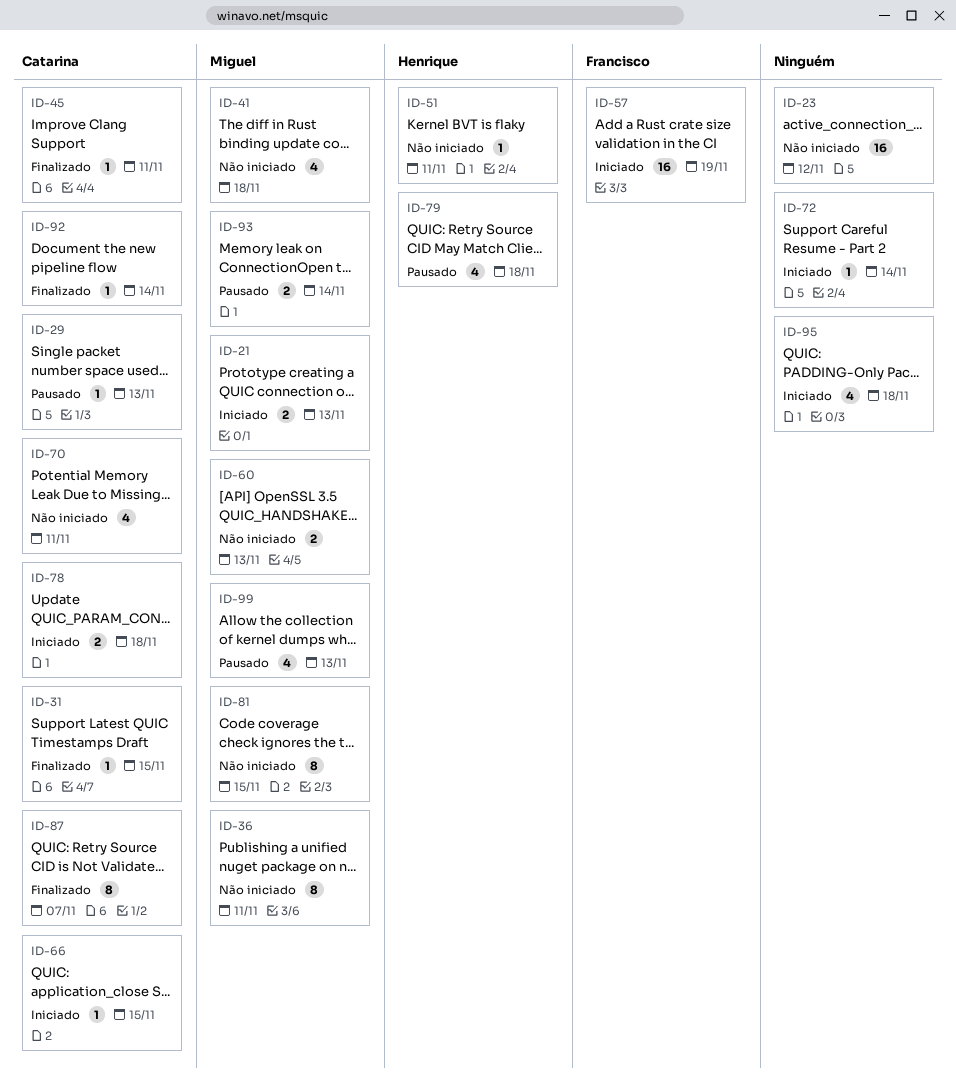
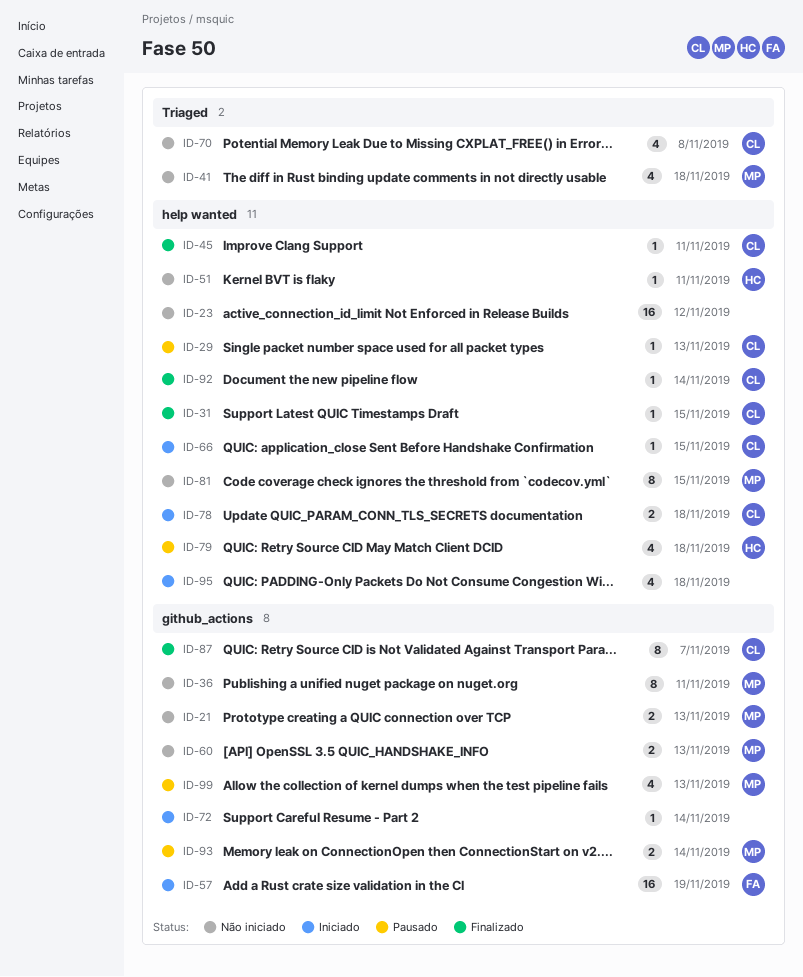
ID-21, status: Iniciado -> Não iniciado
ID-70, due: Nov 11 -> Nov 8

